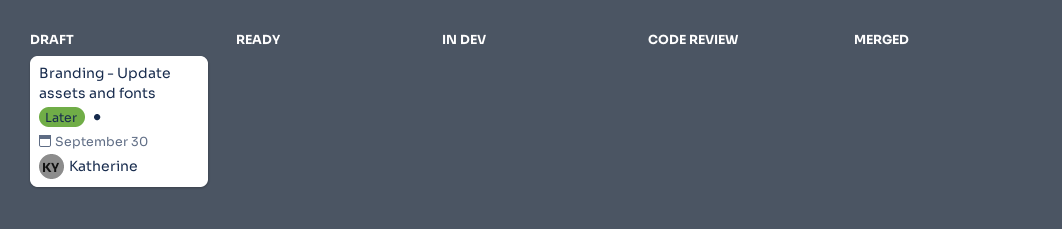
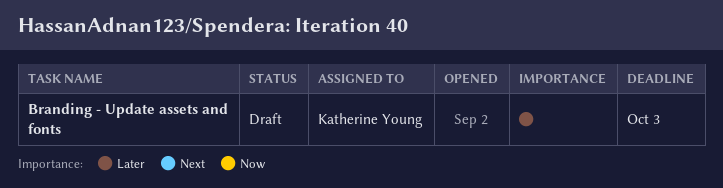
Branding - Update assets and fonts, due: Sep 30 -> Oct 3

